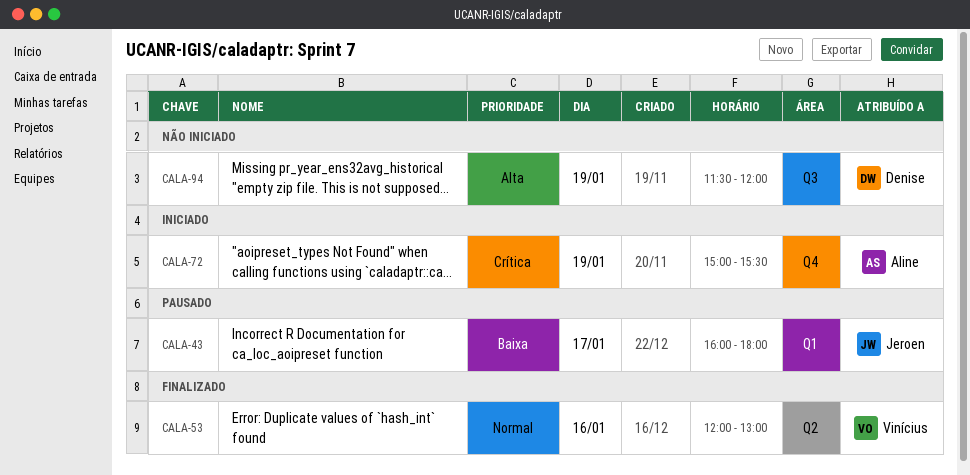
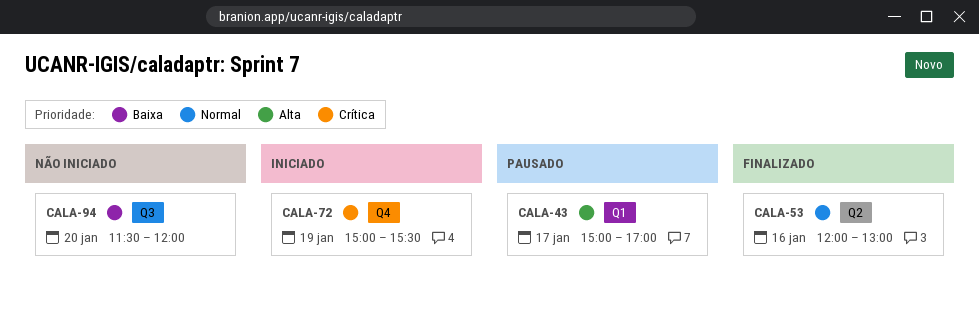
CALA-43, priority: Baixa -> Alta
CALA-43, begins: 16:00 -> 15:00
CALA-43, ends: 18:00 -> 17:00
CALA-94, priority: Alta -> Baixa
CALA-94, day: Jan 19 -> Jan 20

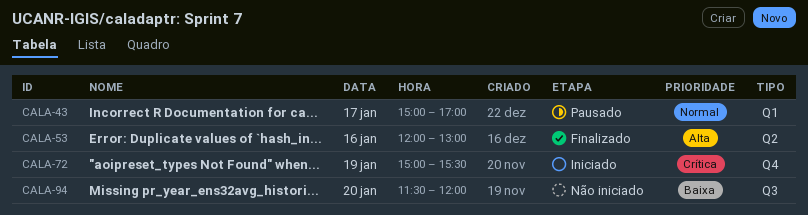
CALA-43, priority: Alta -> Normal
CALA-53, priority: Normal -> Alta

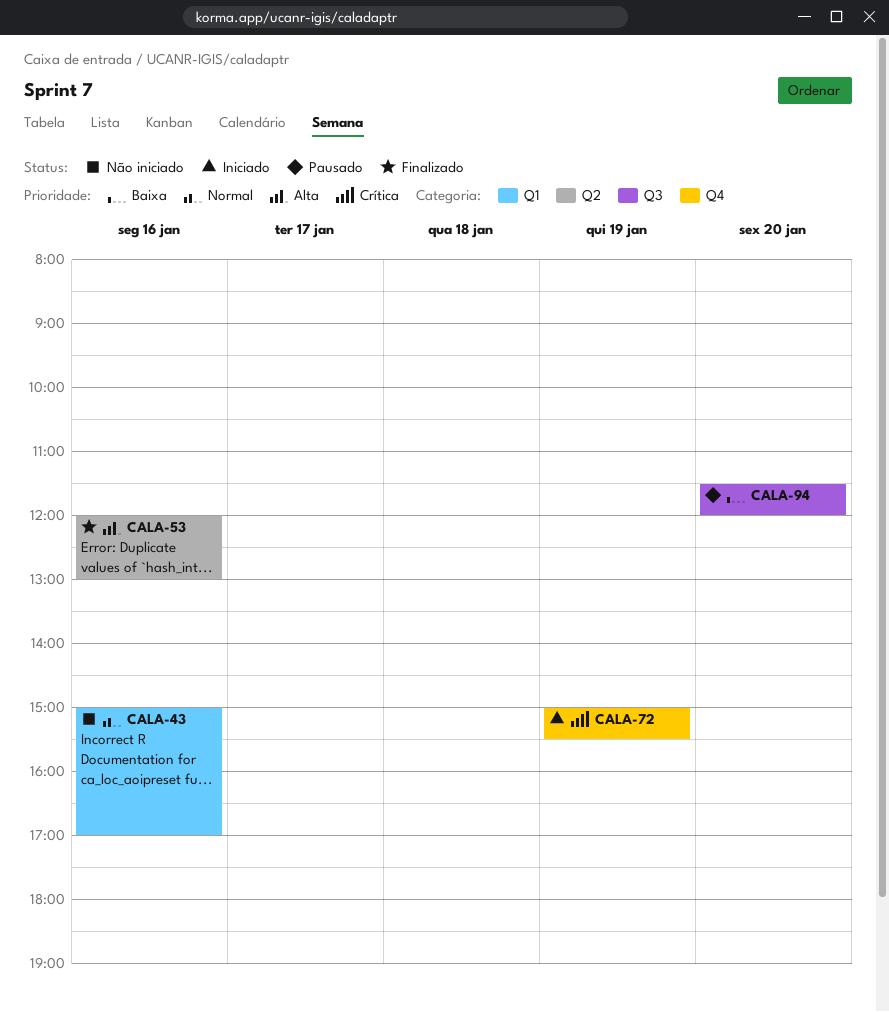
CALA-43, status: Pausado -> Não iniciado
CALA-43, day: Jan 17 -> Jan 16
CALA-94, status: Não iniciado -> Pausado

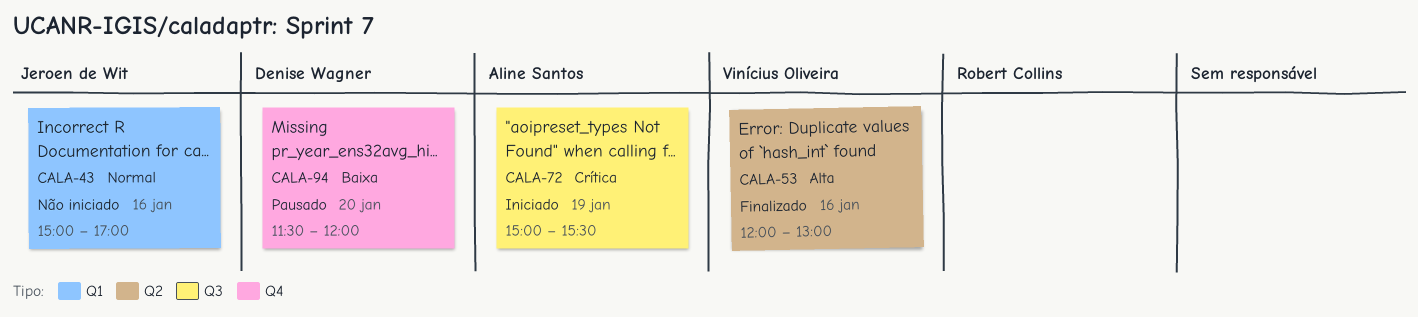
CALA-72, label: Q4 -> Q3
CALA-94, label: Q3 -> Q4

